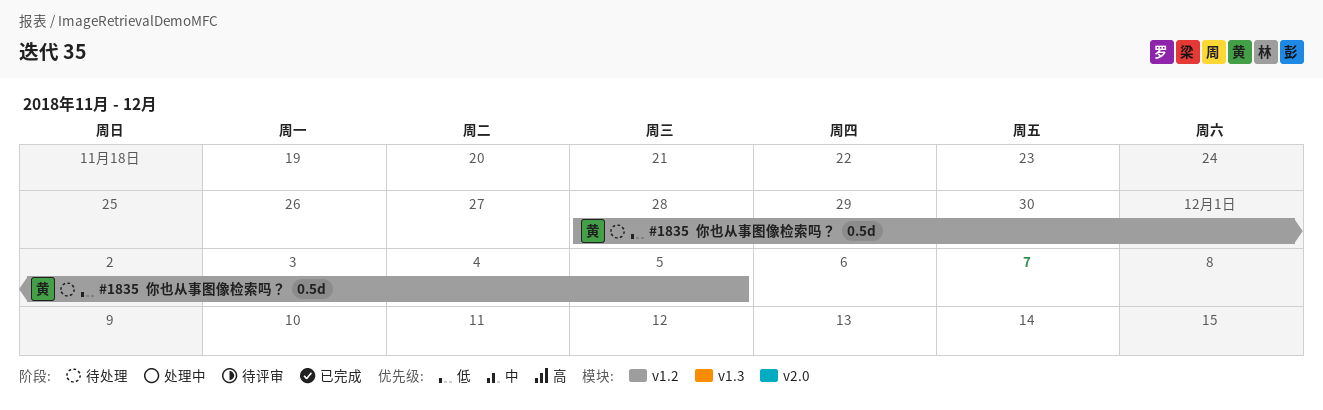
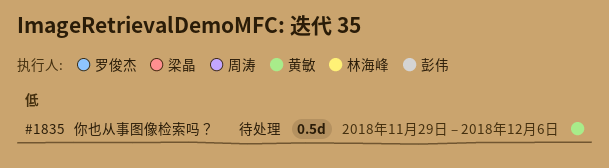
#1835, start: Nov 28 -> Nov 29
#1835, due: Dec 5 -> Dec 6

